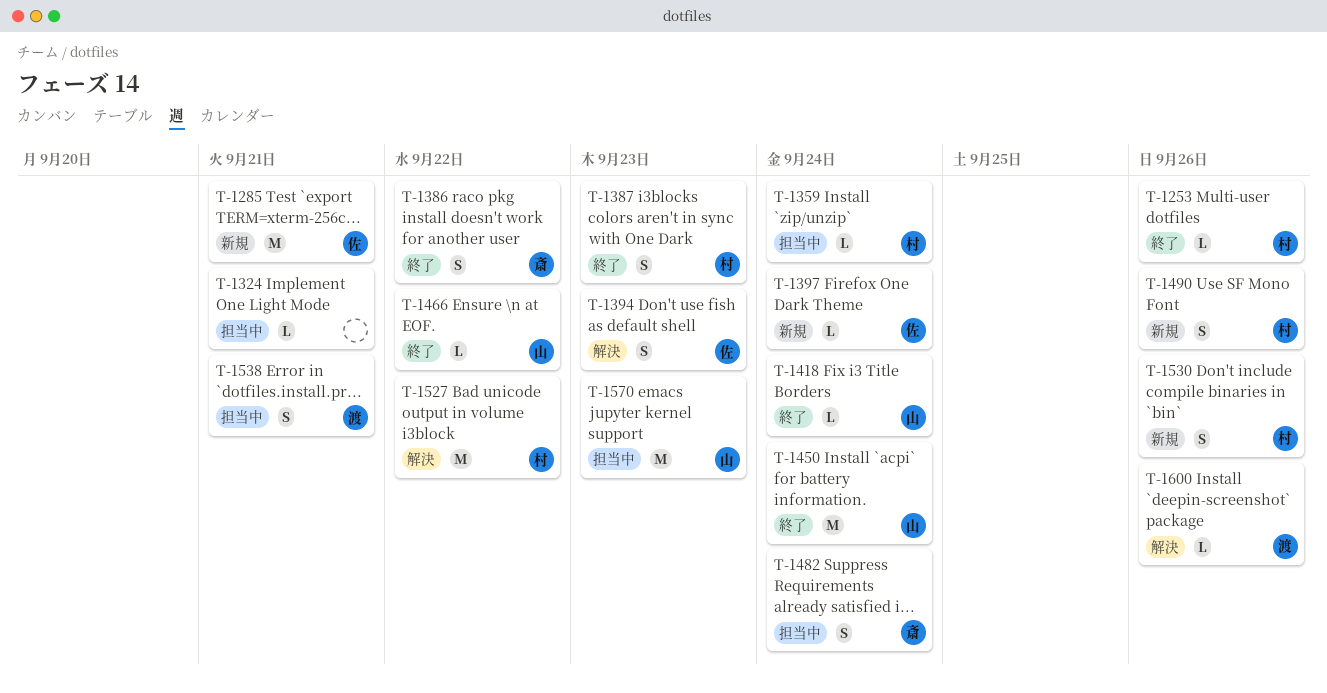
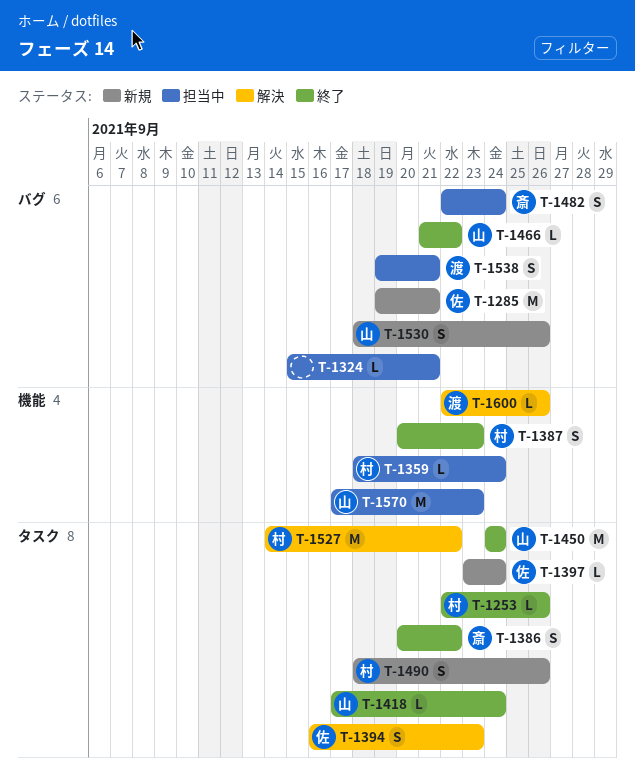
T-1530, owner: 村 -> 山

